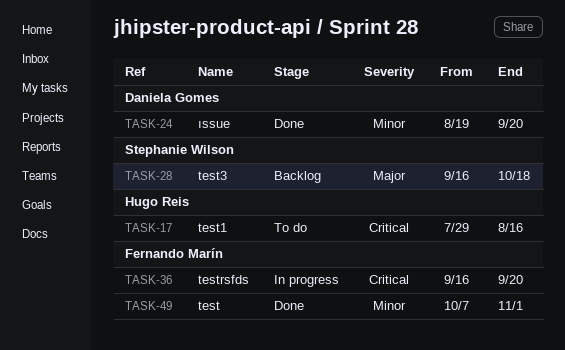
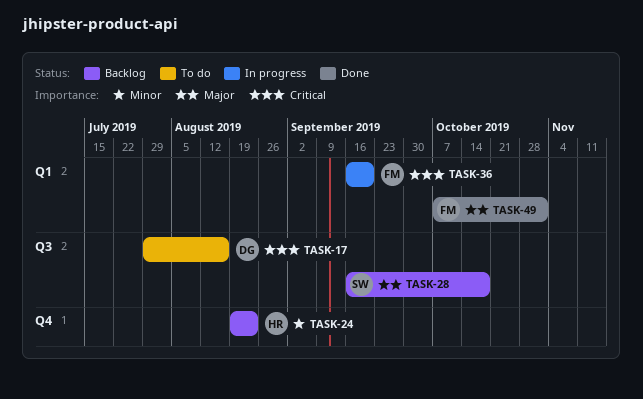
TASK-17, owner: Hugo Reis -> Daniela Gomes
TASK-24, status: Done -> Backlog
TASK-24, owner: Daniela Gomes -> Hugo Reis
TASK-24, due: Sep 20 -> Aug 23
TASK-49, priority: Minor -> Major

